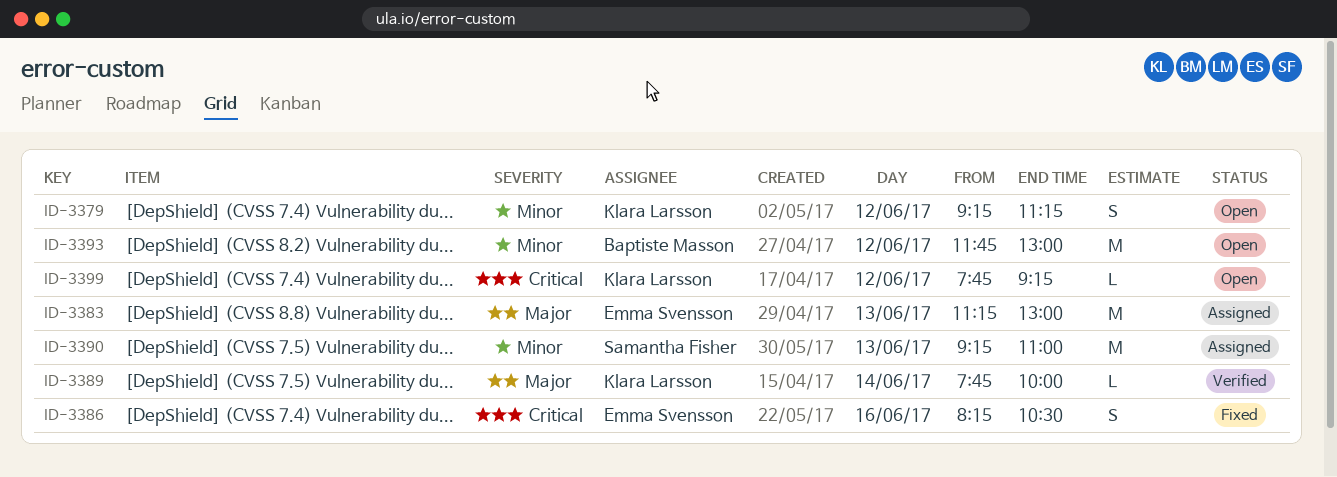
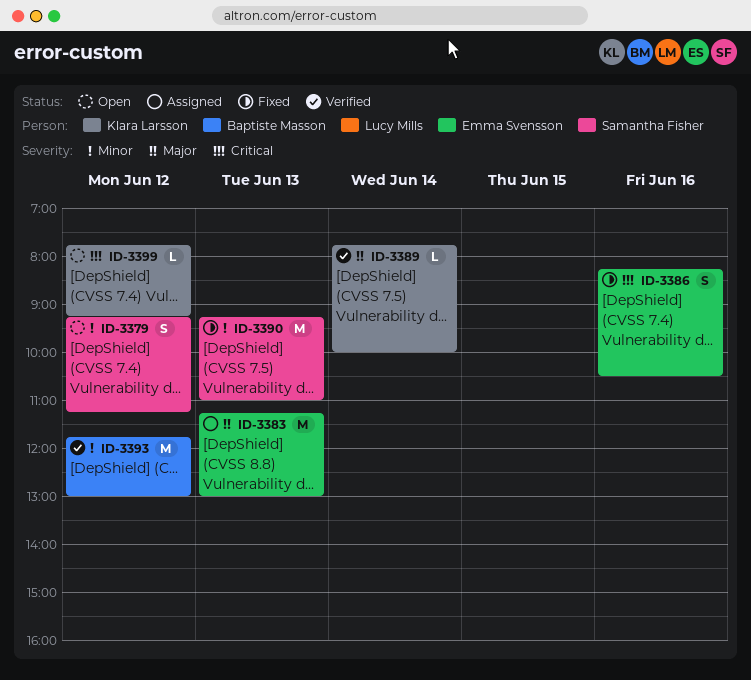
ID-3379, owner: Klara Larsson -> Samantha Fisher
ID-3390, status: Assigned -> Fixed
ID-3393, status: Open -> Verified

